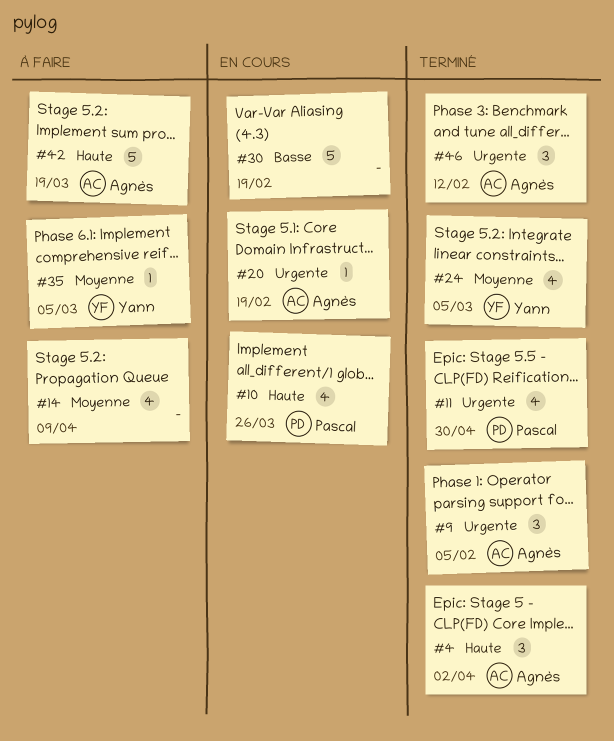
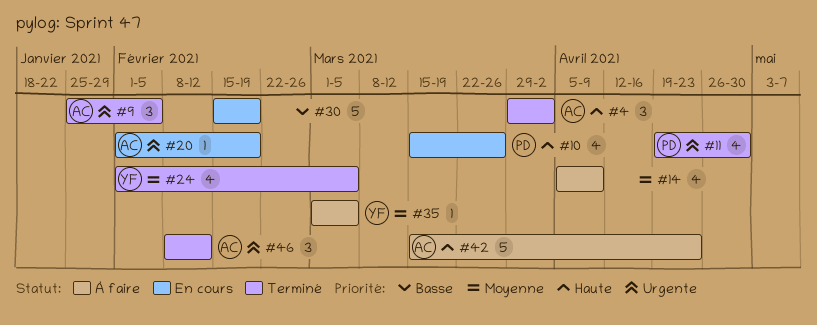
#42, due: Mar 19 -> Apr 23

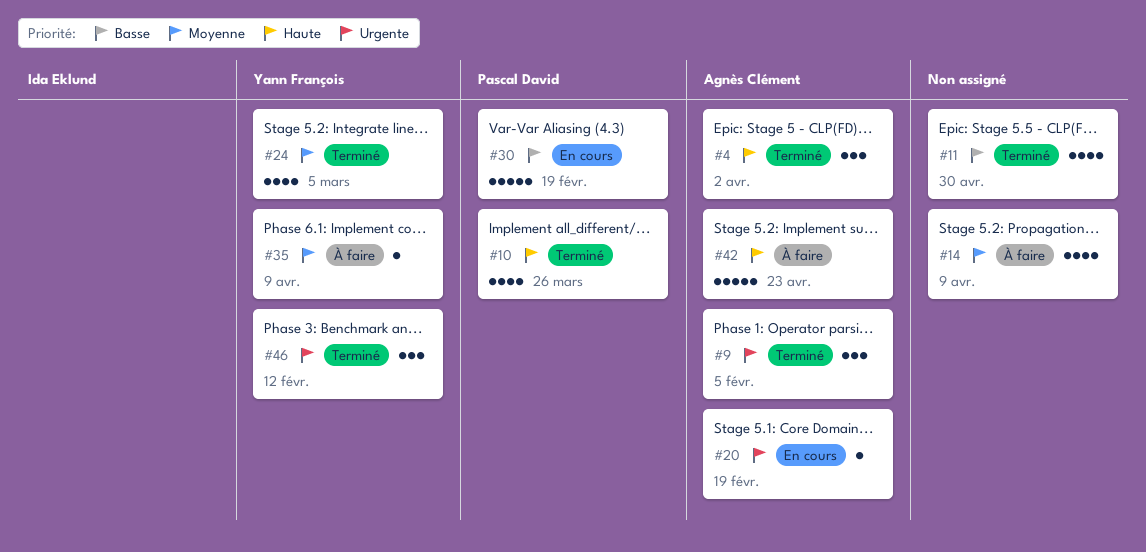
#10, status: En cours -> Terminé
#11, owner: Pascal David -> none
#11, priority: Urgente -> Basse
#30, owner: none -> Pascal David
#35, due: Mar 5 -> Apr 9
#46, owner: Agnès Clément -> Yann François

